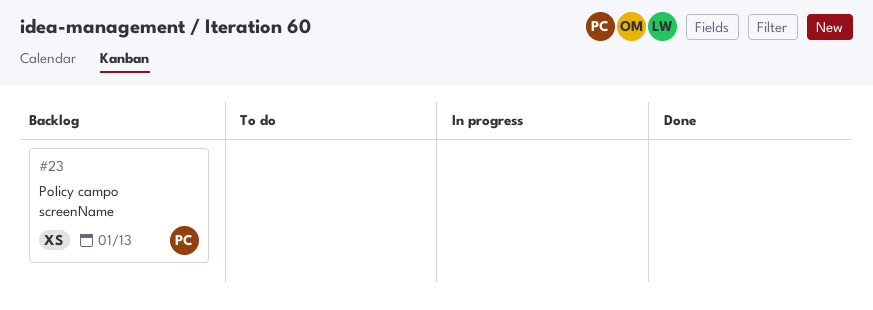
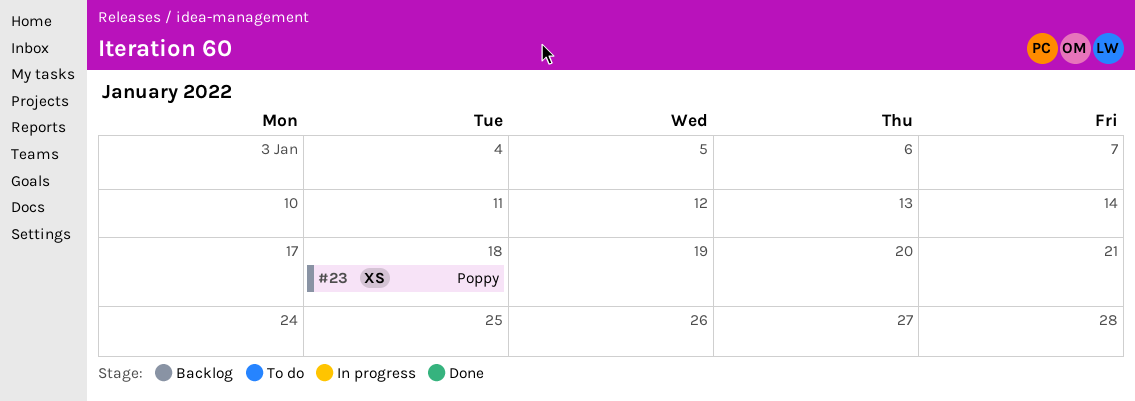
#23, due: Jan 13 -> Jan 18

